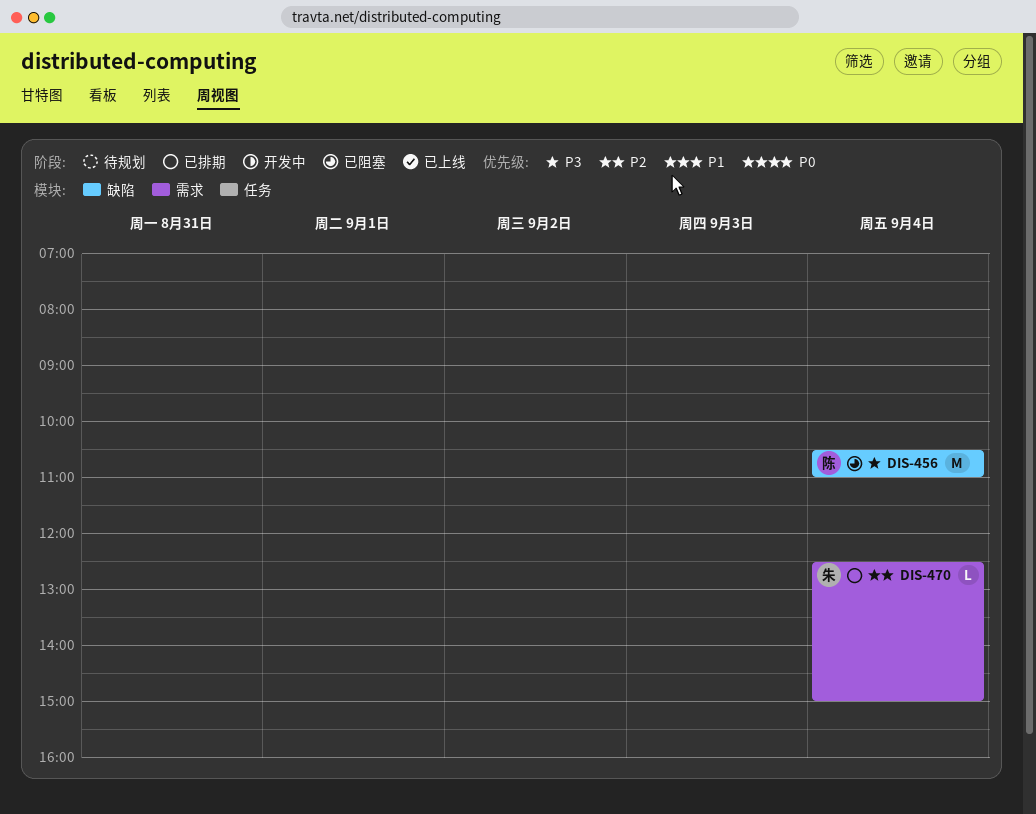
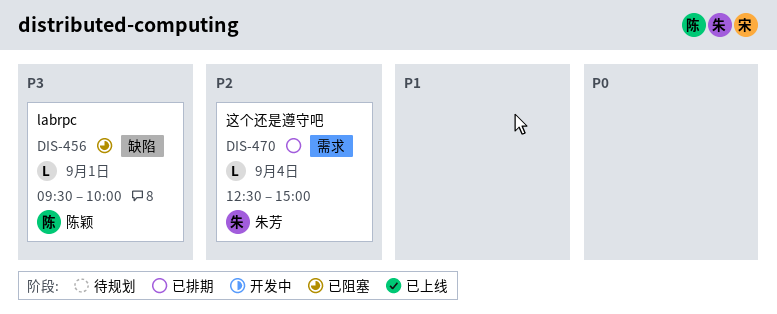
DIS-456, estimate: M -> L
DIS-456, day: Sep 4 -> Sep 1
DIS-456, begins: 10:30 -> 09:30
DIS-456, ends: 11:00 -> 10:00

